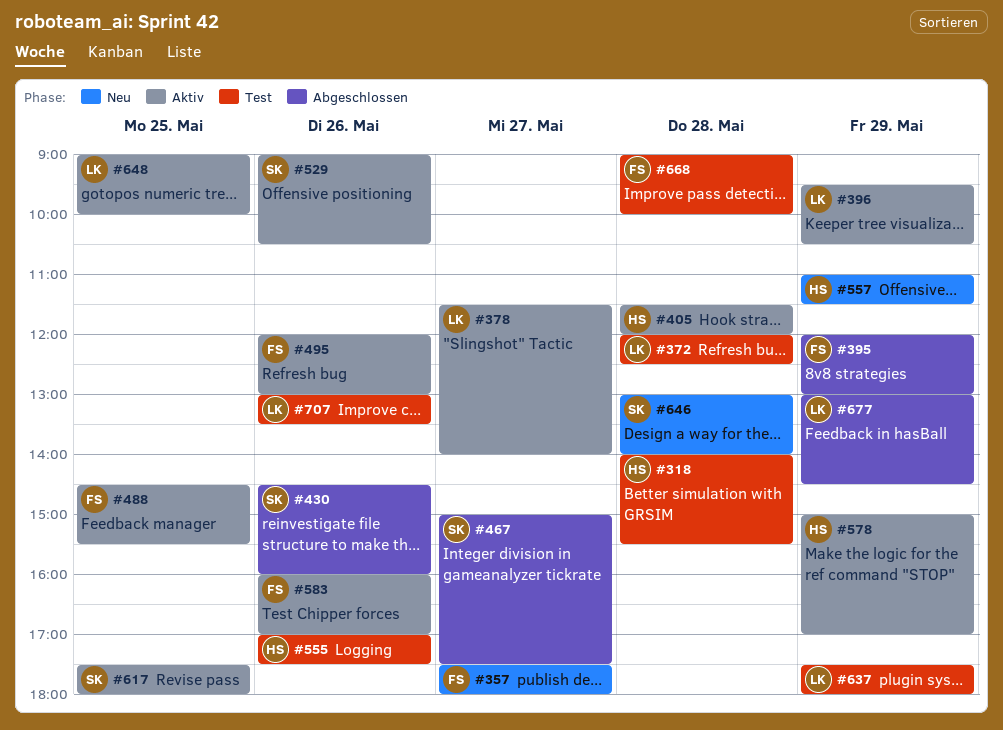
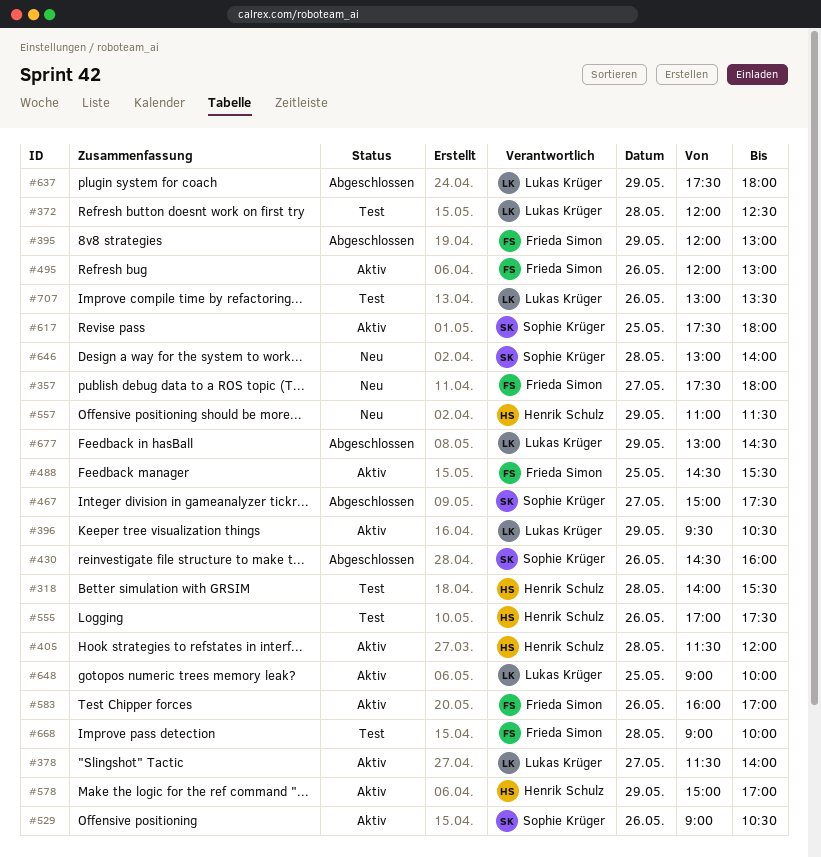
#637, status: Test -> Abgeschlossen

